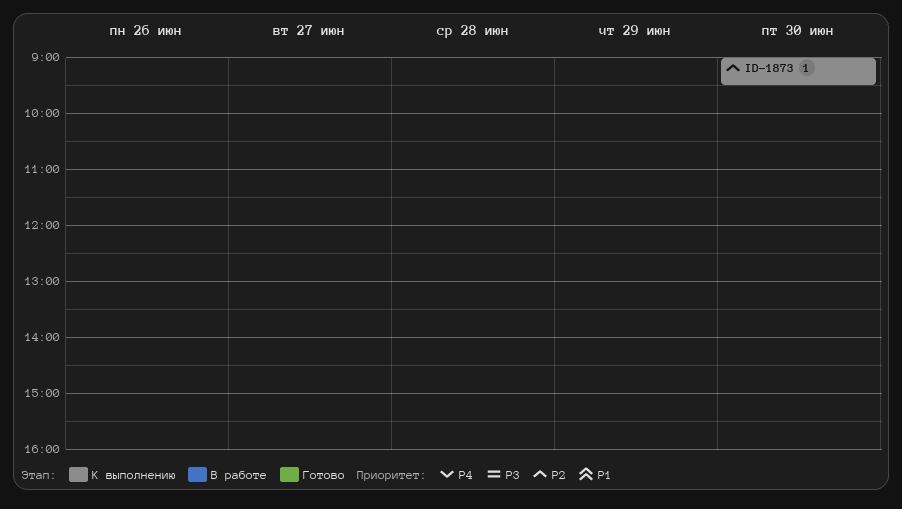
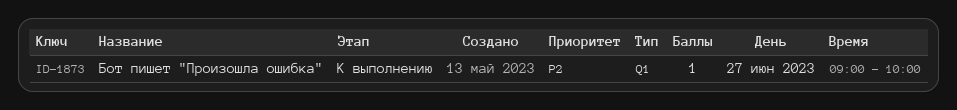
ID-1873, day: Jun 30 -> Jun 27
ID-1873, ends: 09:30 -> 10:00

